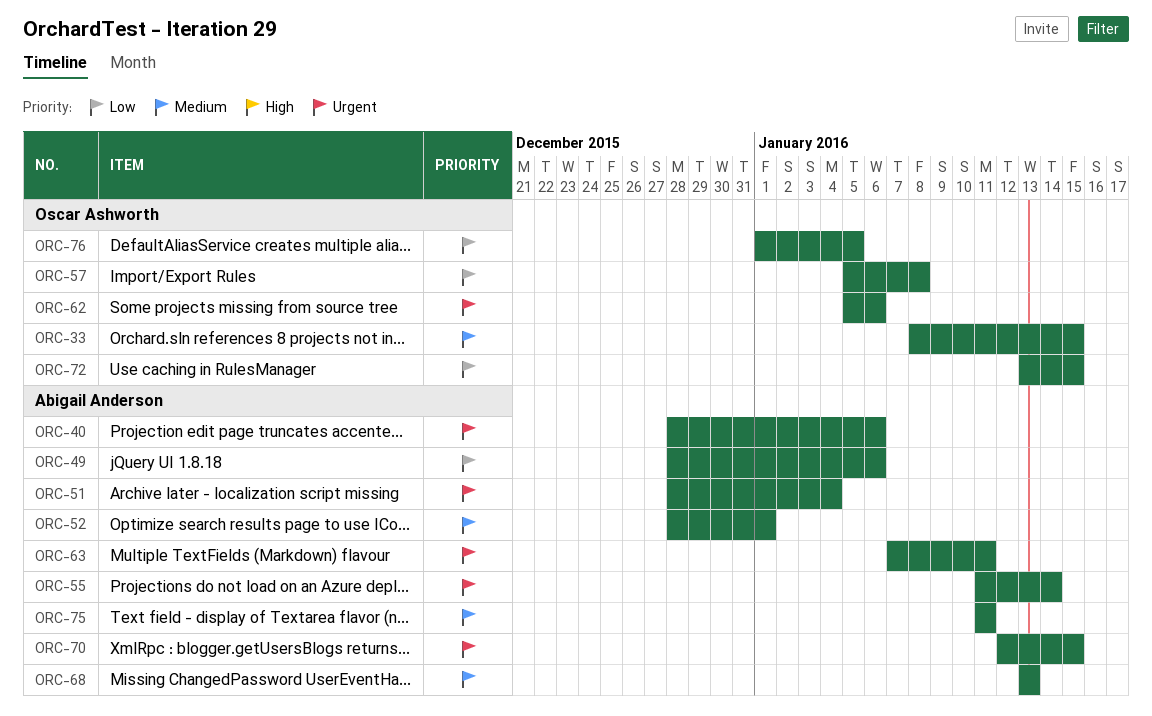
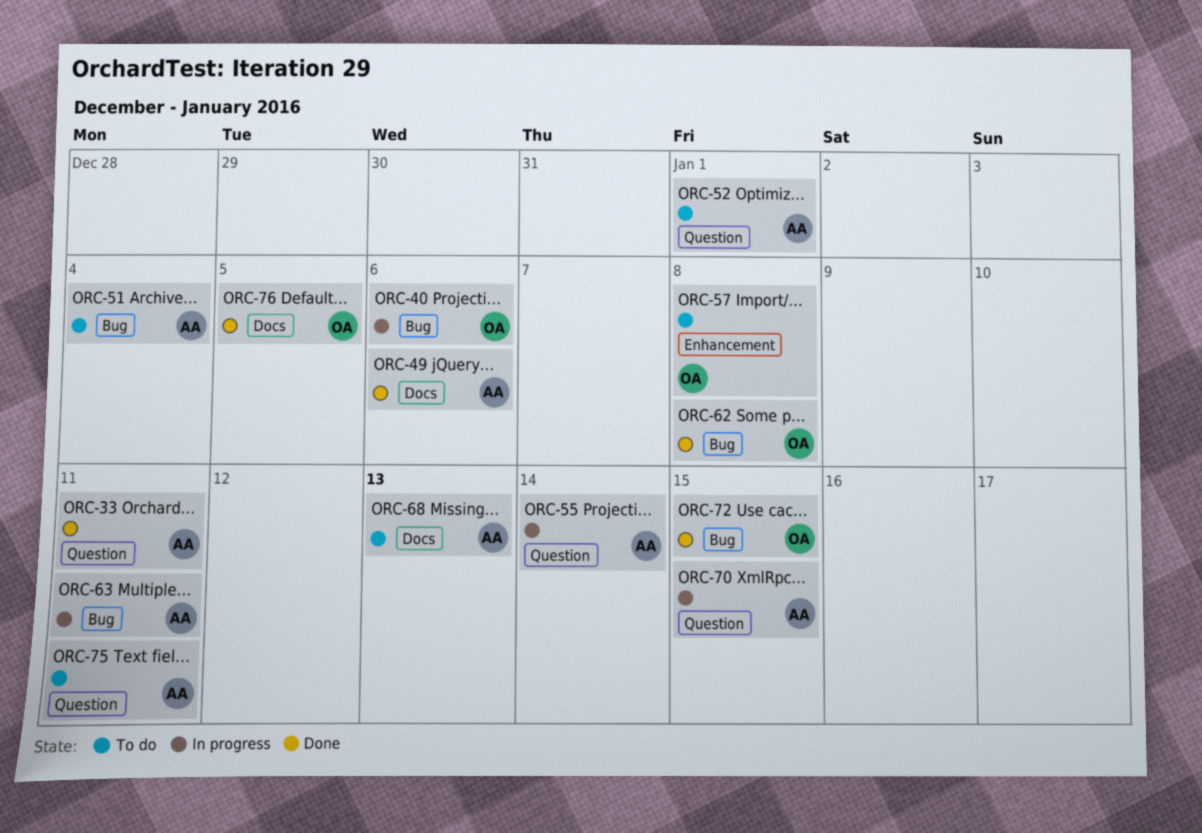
ORC-33, owner: Oscar Ashworth -> Abigail Anderson
ORC-33, due: Jan 15 -> Jan 11
ORC-40, owner: Abigail Anderson -> Oscar Ashworth
ORC-62, due: Jan 6 -> Jan 8

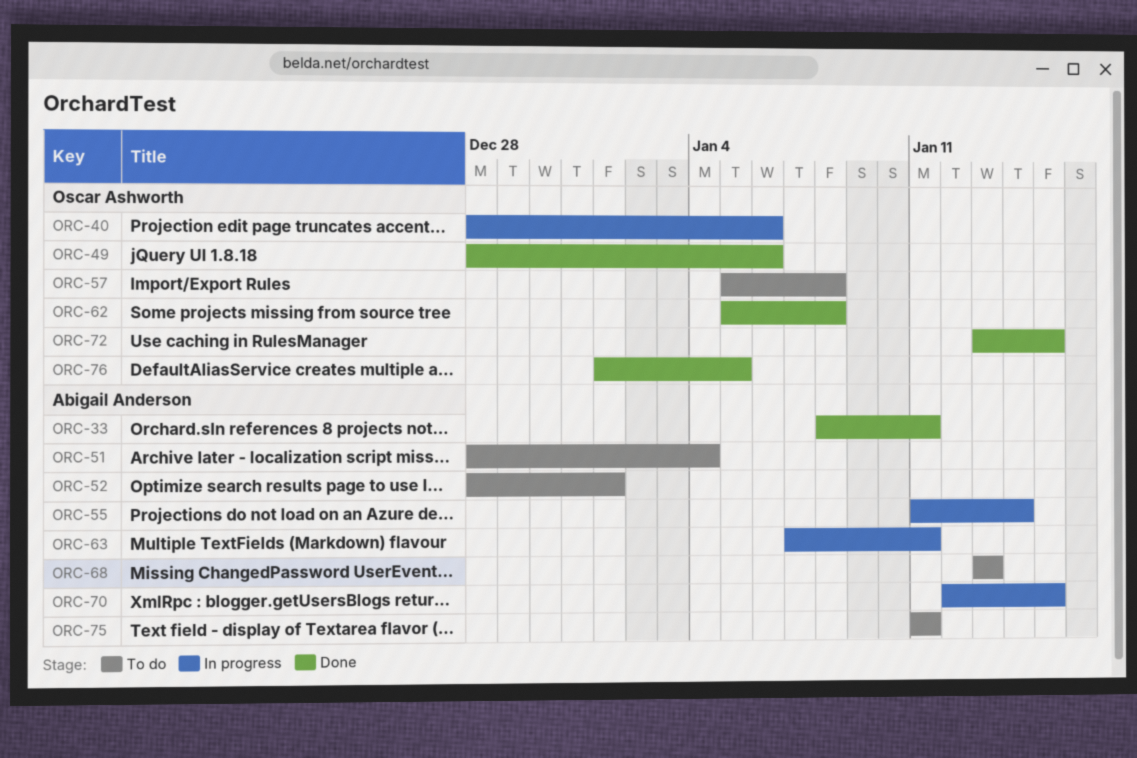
ORC-49, owner: Abigail Anderson -> Oscar Ashworth

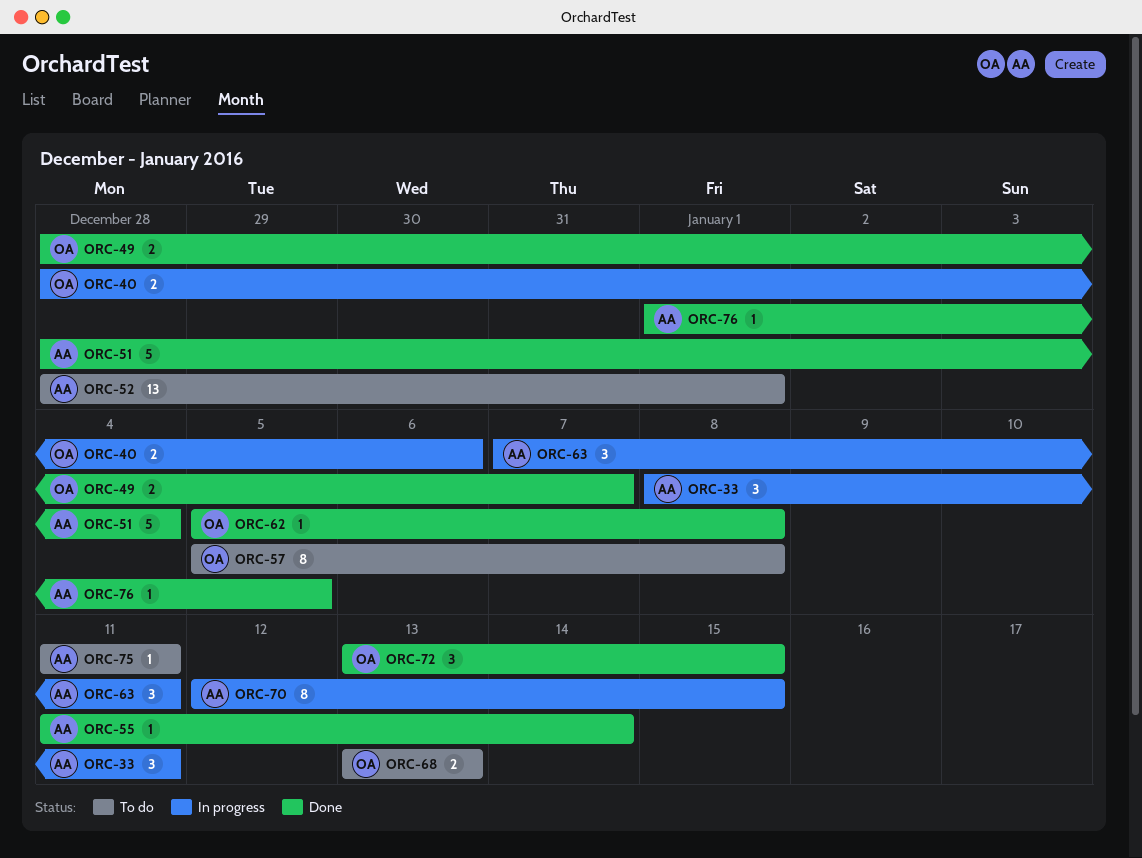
ORC-33, status: Done -> In progress
ORC-49, due: Jan 6 -> Jan 7
ORC-51, status: To do -> Done
ORC-55, status: In progress -> Done
ORC-68, owner: Abigail Anderson -> Oscar Ashworth
ORC-76, owner: Oscar Ashworth -> Abigail Anderson

